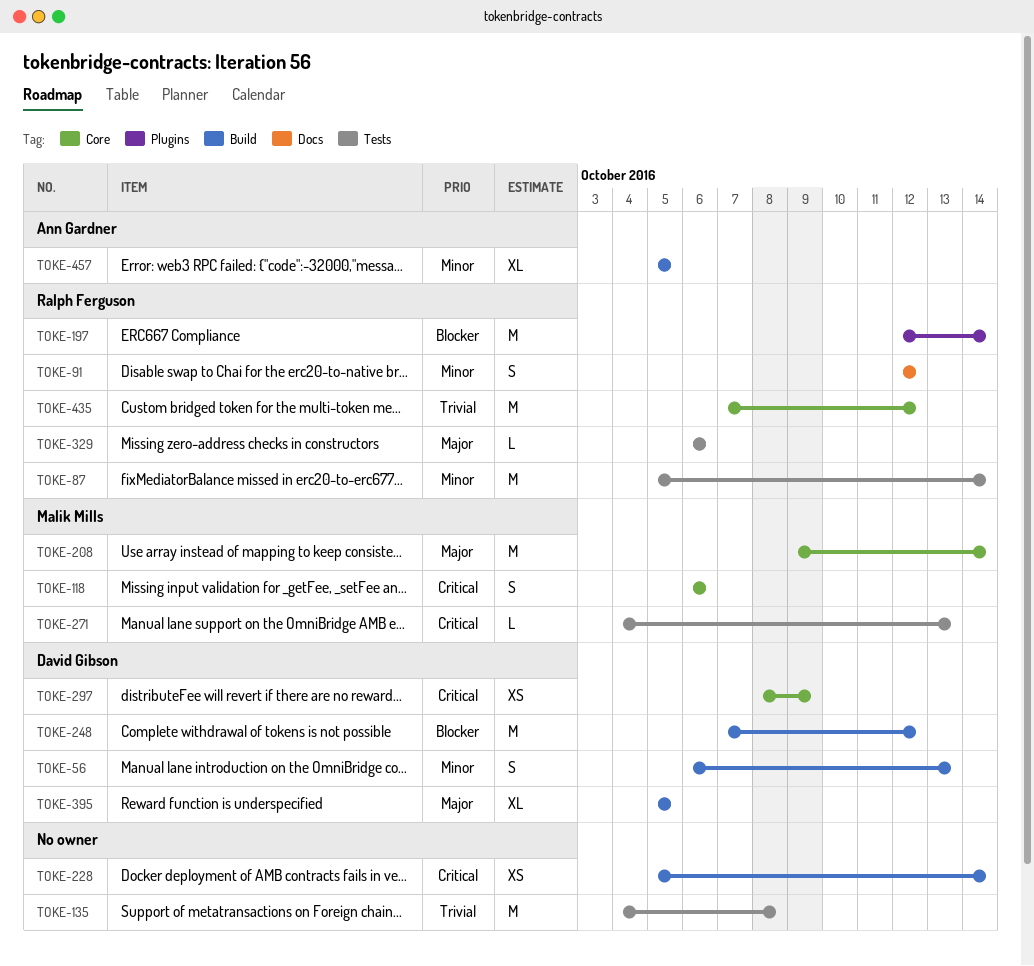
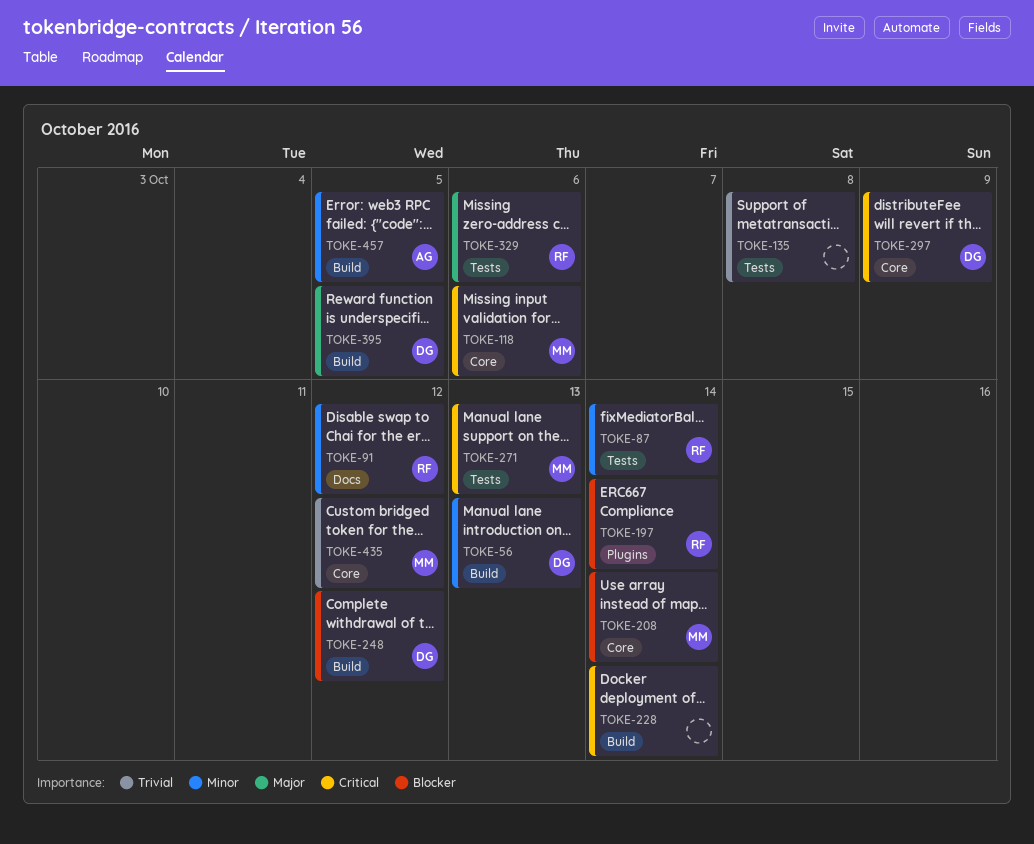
TOKE-208, priority: Major -> Blocker
TOKE-435, owner: Ralph Ferguson -> Malik Mills

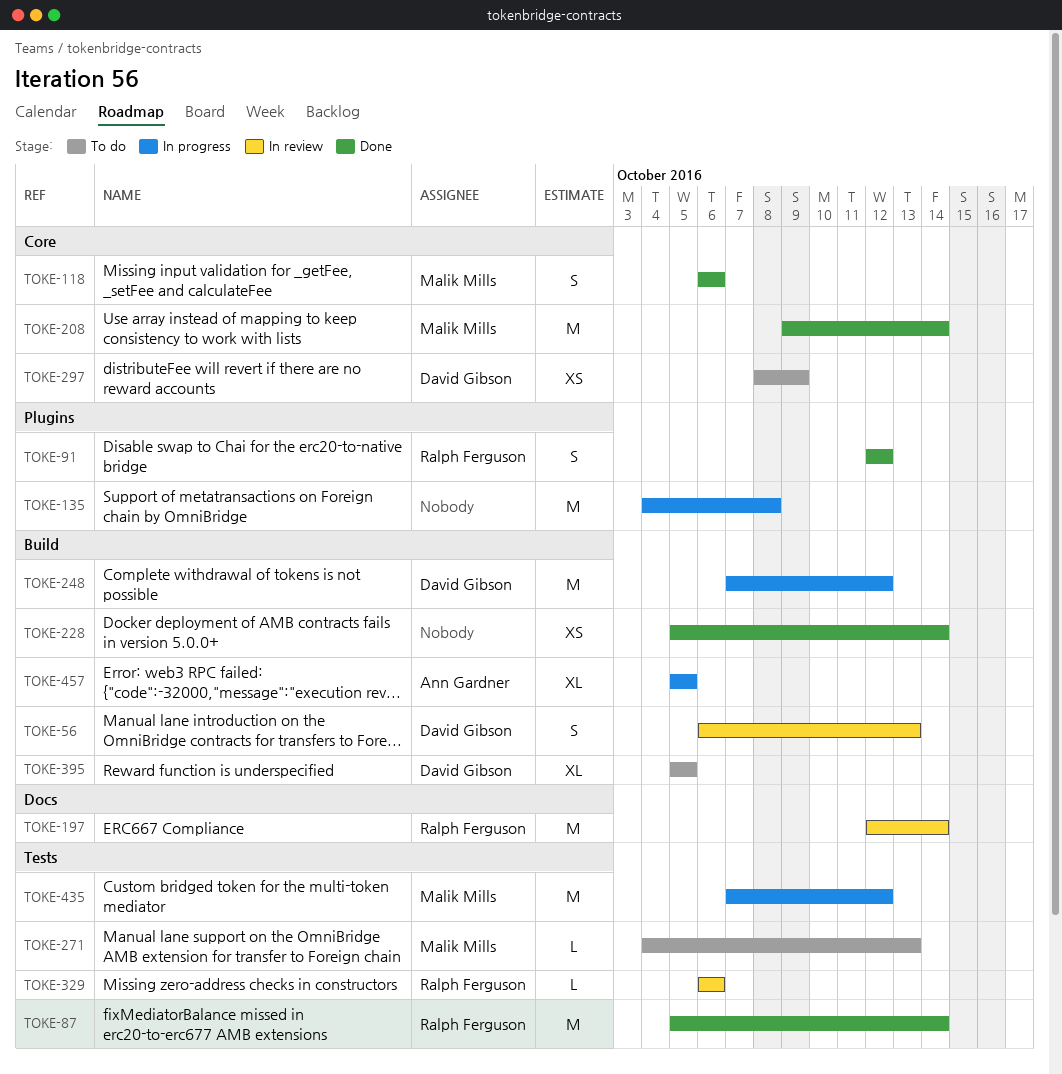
TOKE-91, label: Docs -> Plugins
TOKE-135, label: Tests -> Plugins
TOKE-197, label: Plugins -> Docs
TOKE-435, label: Core -> Tests

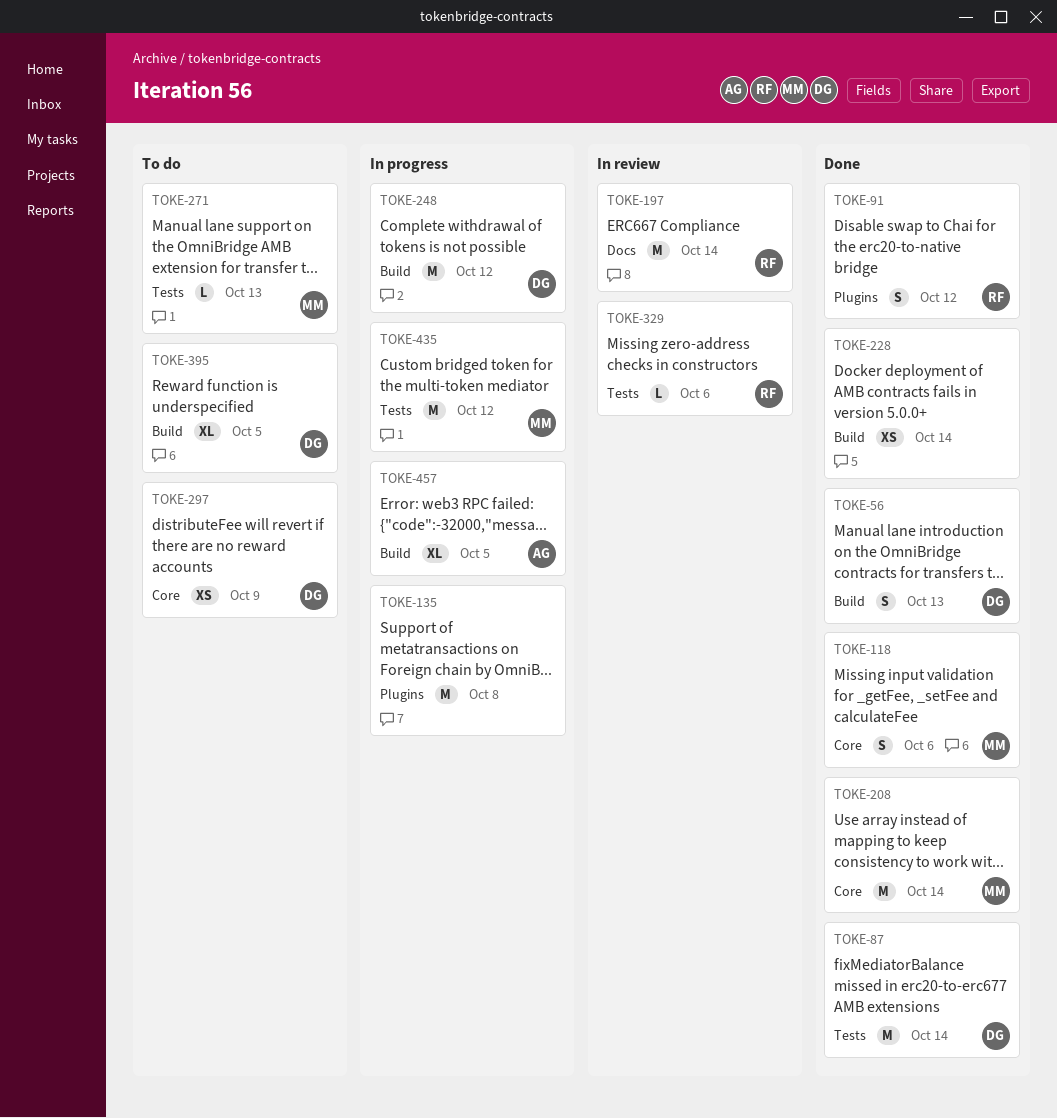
TOKE-56, status: In review -> Done
TOKE-87, owner: Ralph Ferguson -> David Gibson

